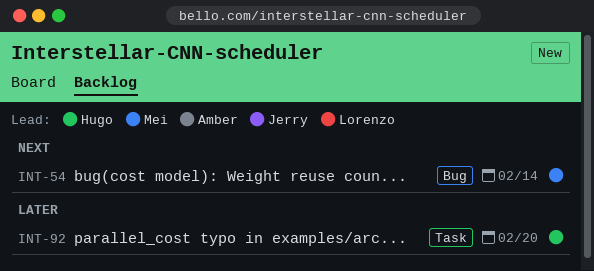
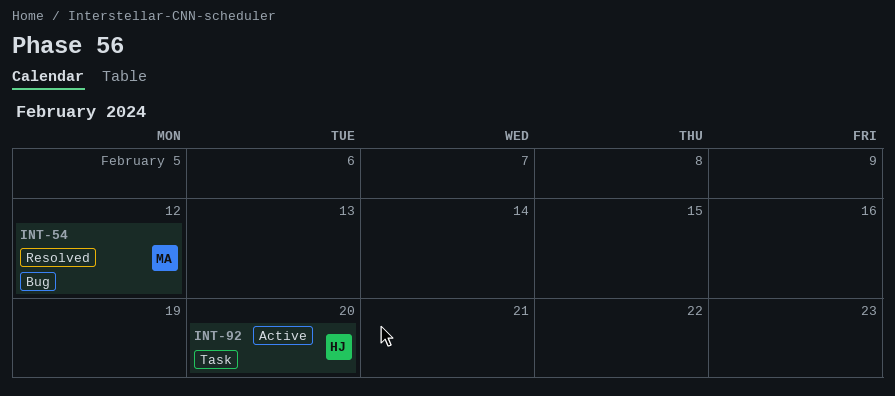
INT-54, due: Feb 14 -> Feb 12

